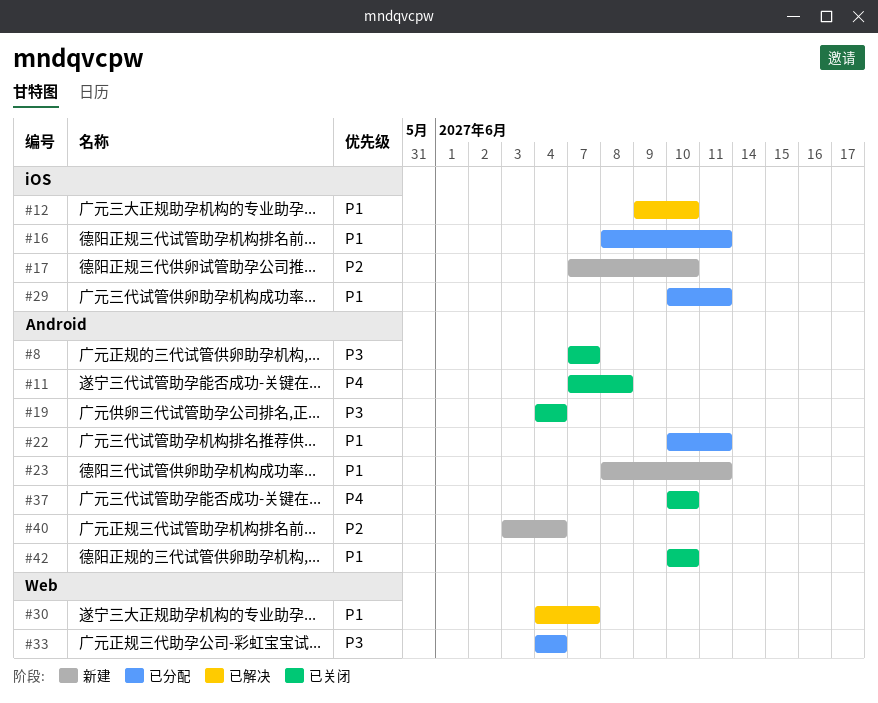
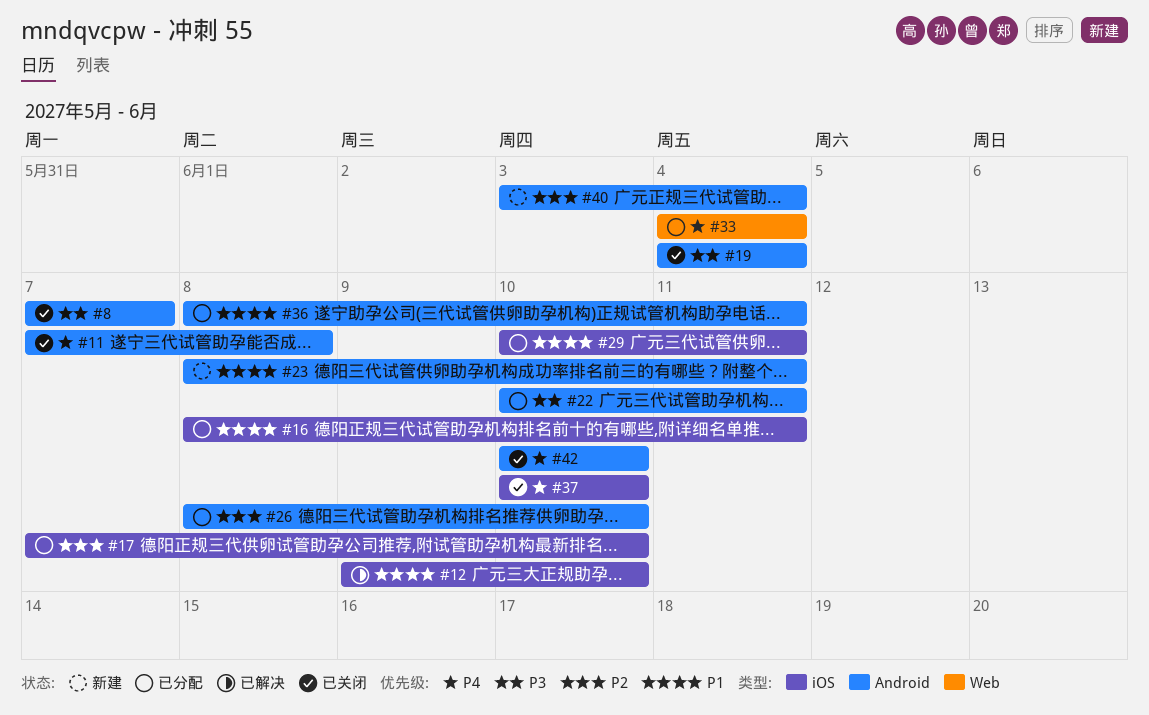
#17, status: 新建 -> 已分配
#22, priority: P1 -> P3
#26: none -> present
#30: present -> none
#33, priority: P3 -> P4
#36: none -> present
#37, label: Android -> iOS
#42, priority: P1 -> P4

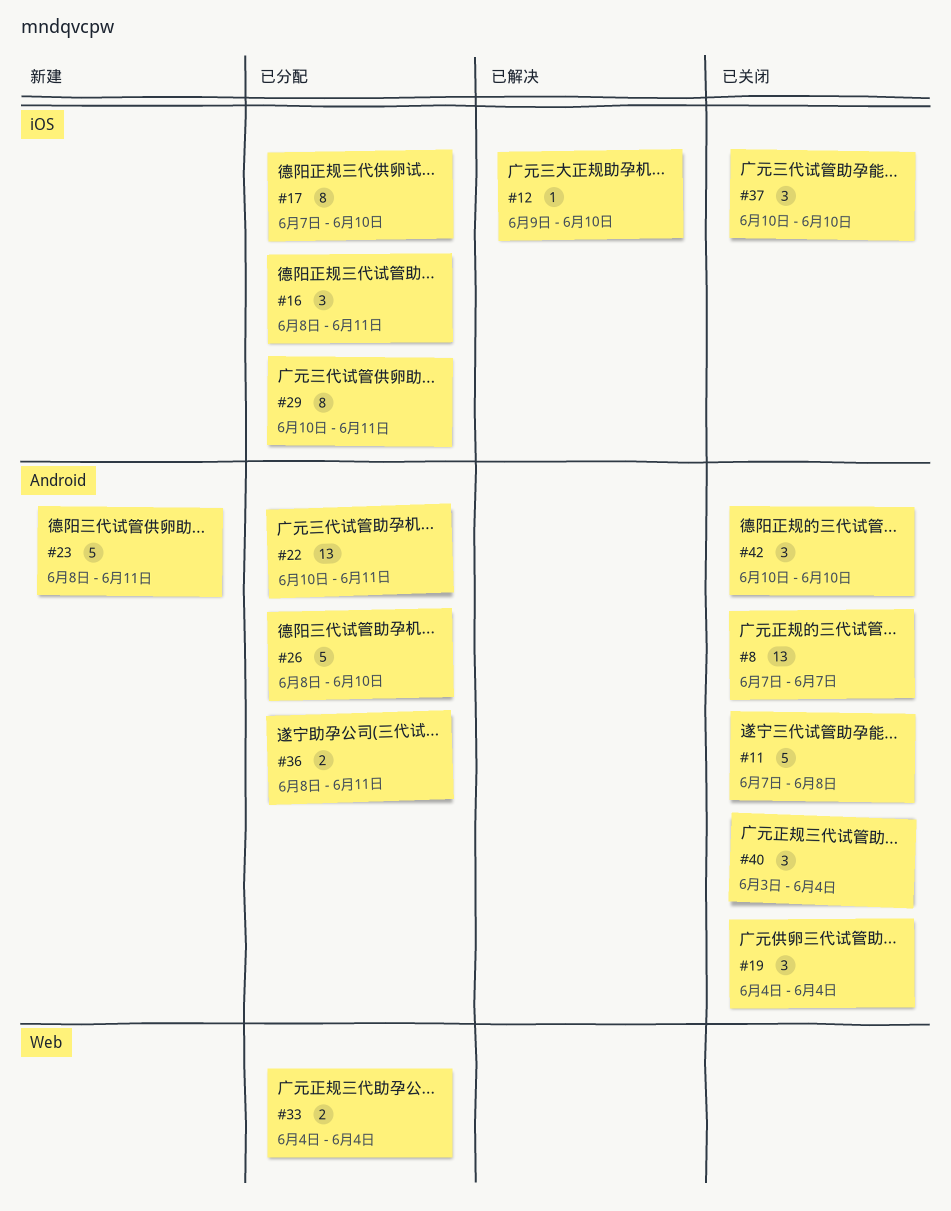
#40, status: 新建 -> 已关闭

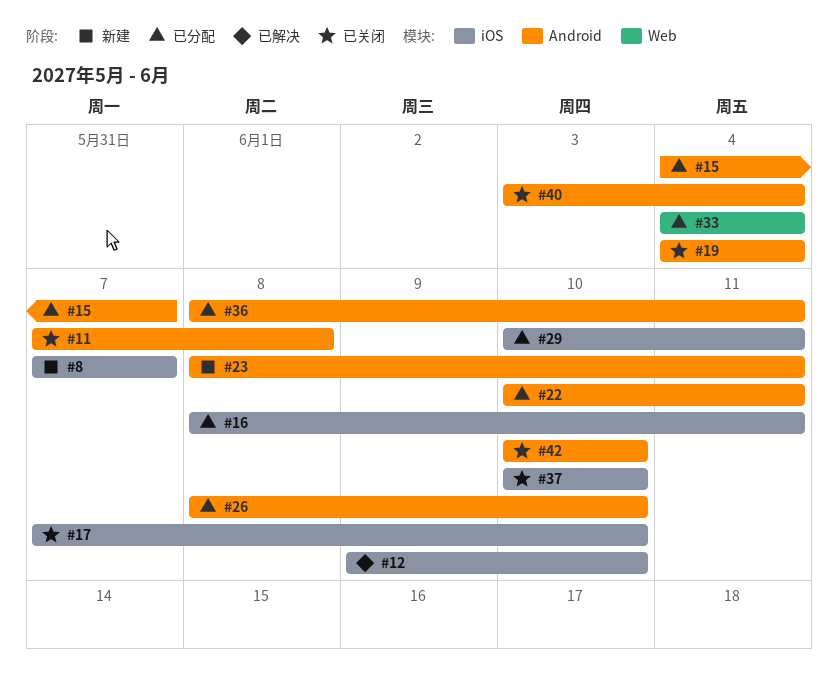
#8, status: 已关闭 -> 新建
#8, label: Android -> iOS
#15: none -> present
#17, status: 已分配 -> 已关闭

